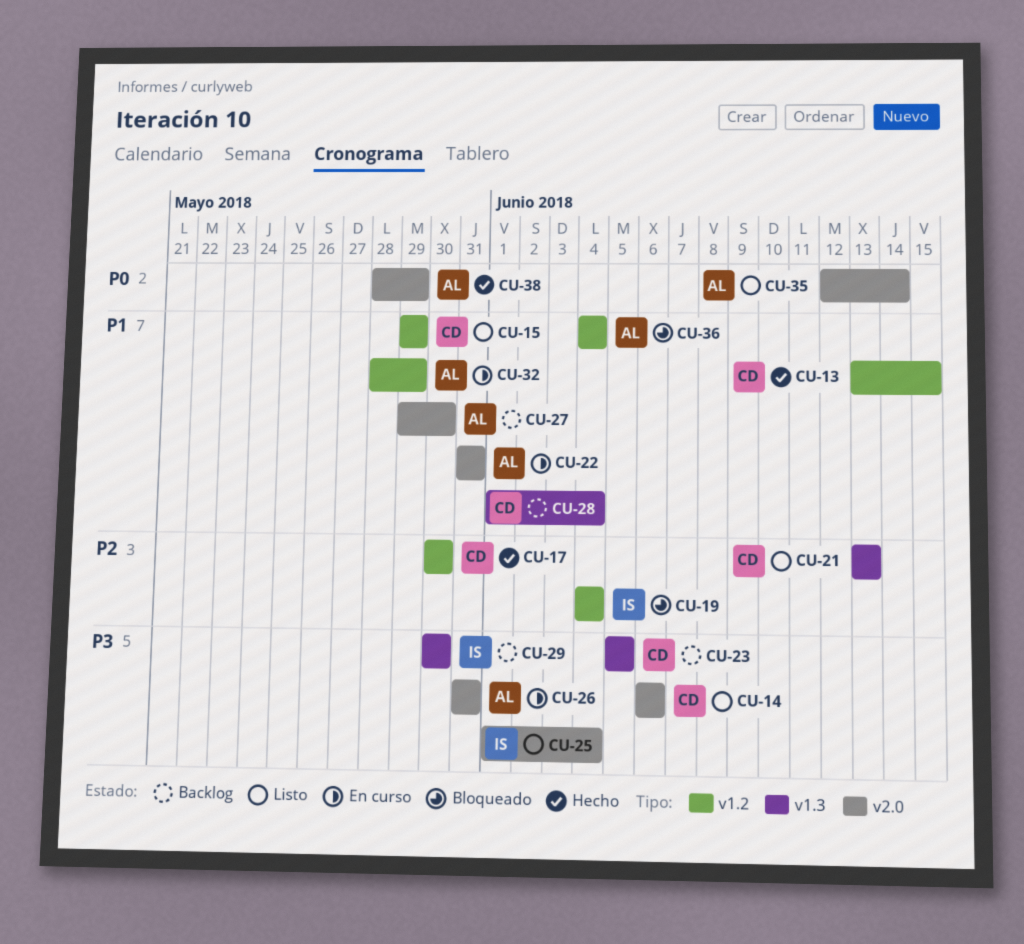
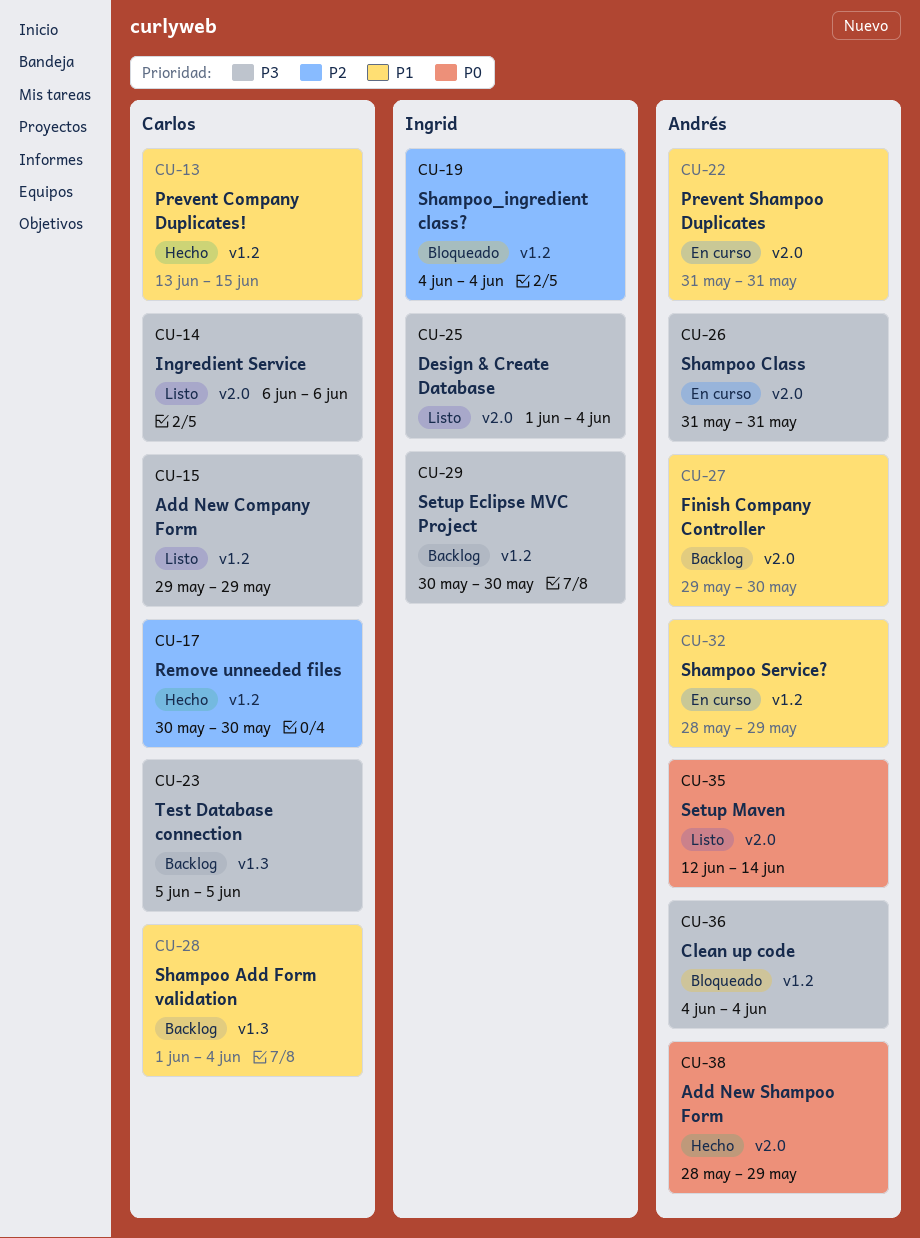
CU-15, priority: P1 -> P3
CU-21: present -> none
CU-29, label: v1.3 -> v1.2
CU-36, priority: P1 -> P3

